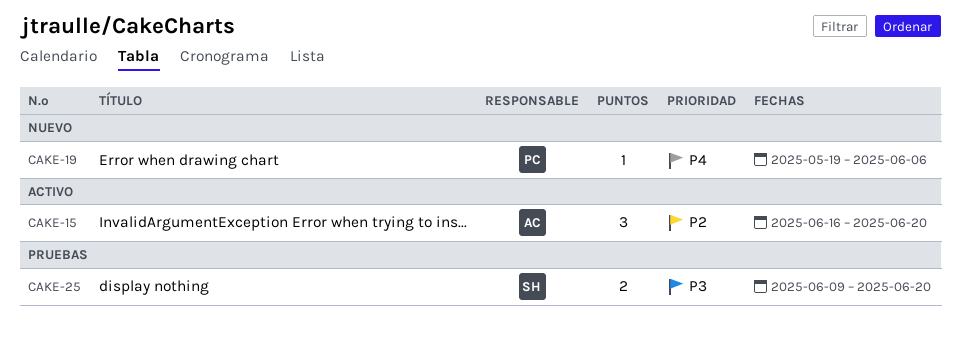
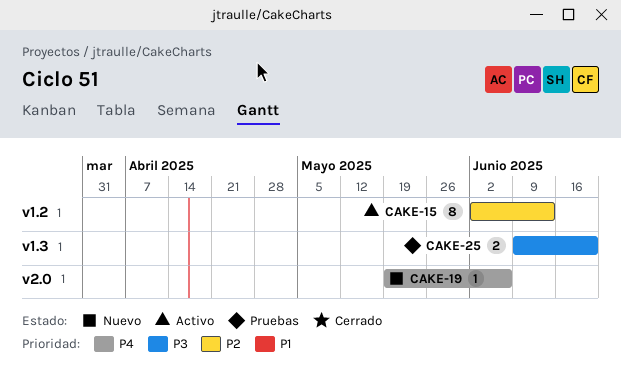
CAKE-15, estimate: 3 -> 8
CAKE-15, start: Jun 16 -> Jun 2
CAKE-15, due: Jun 20 -> Jun 13

